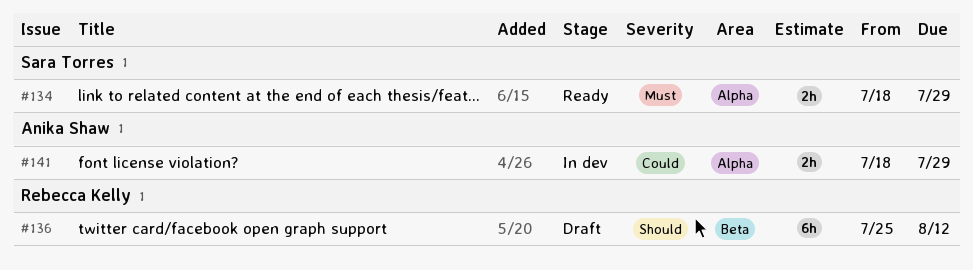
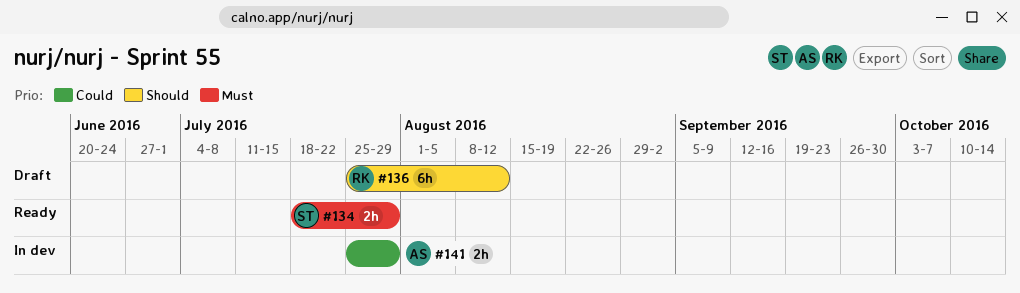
#141, start: Jul 18 -> Jul 25

